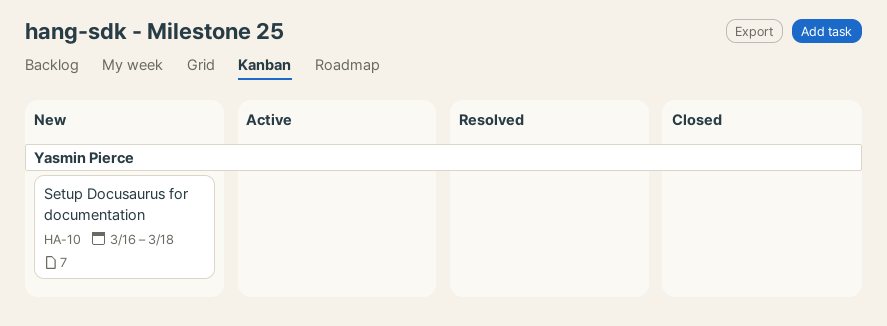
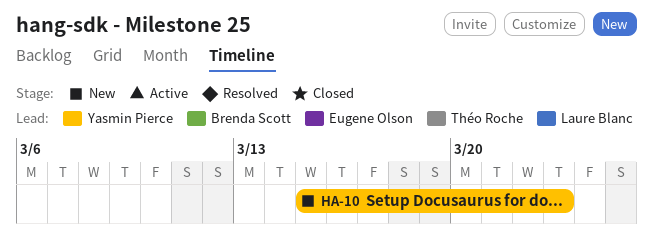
HA-10, start: Mar 16 -> Mar 15
HA-10, due: Mar 18 -> Mar 23

